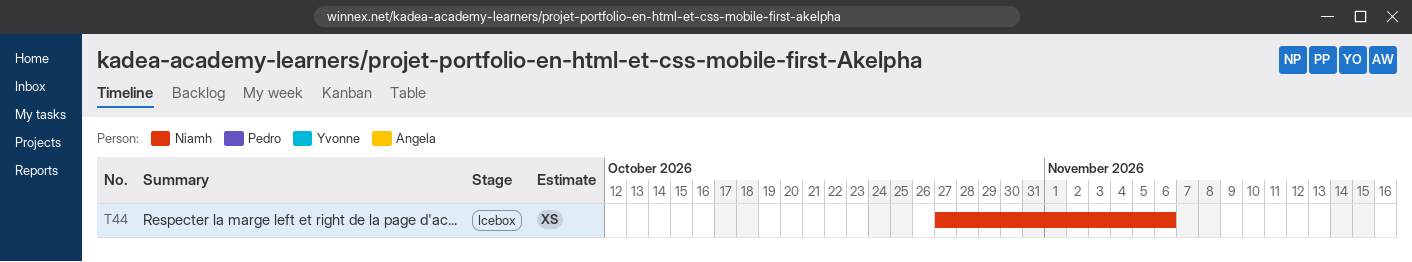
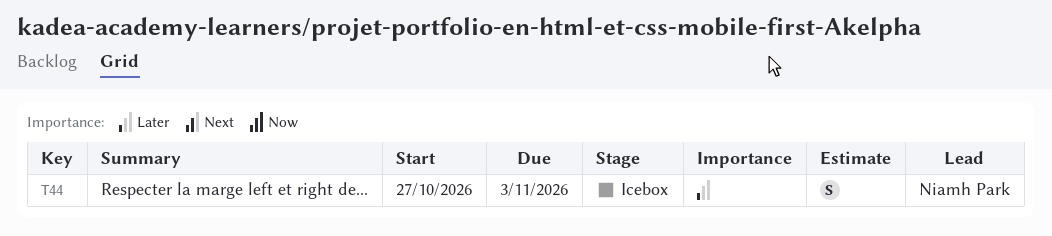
T44, estimate: XS -> S
T44, due: Nov 6 -> Nov 3

